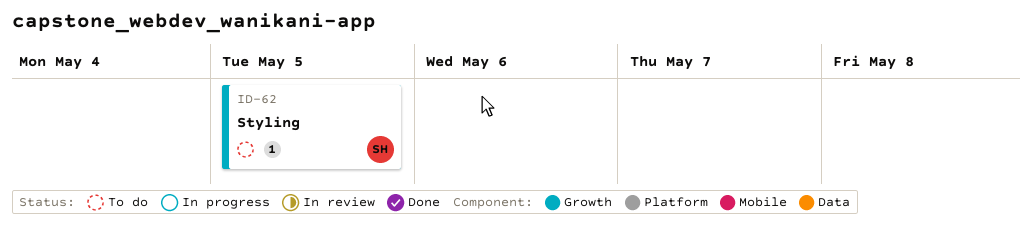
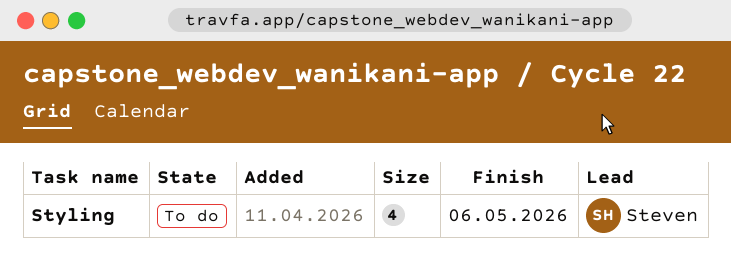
Styling, estimate: 1 -> 4
Styling, due: May 5 -> May 6

